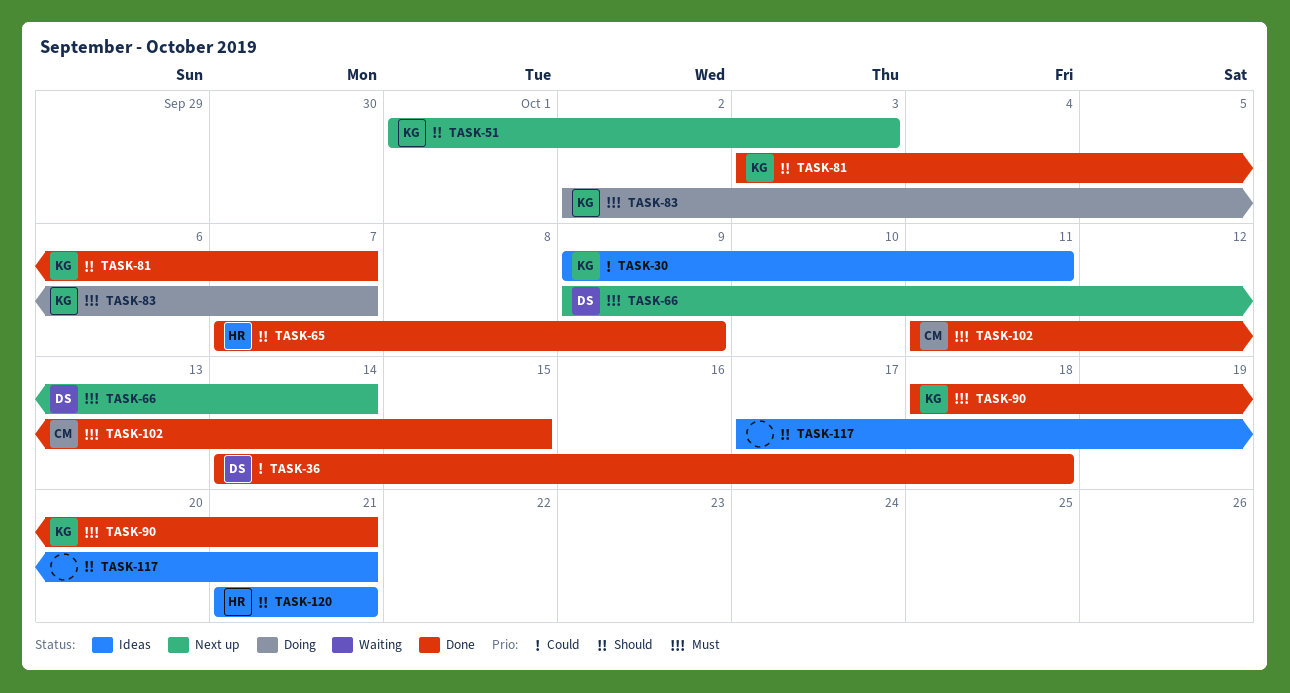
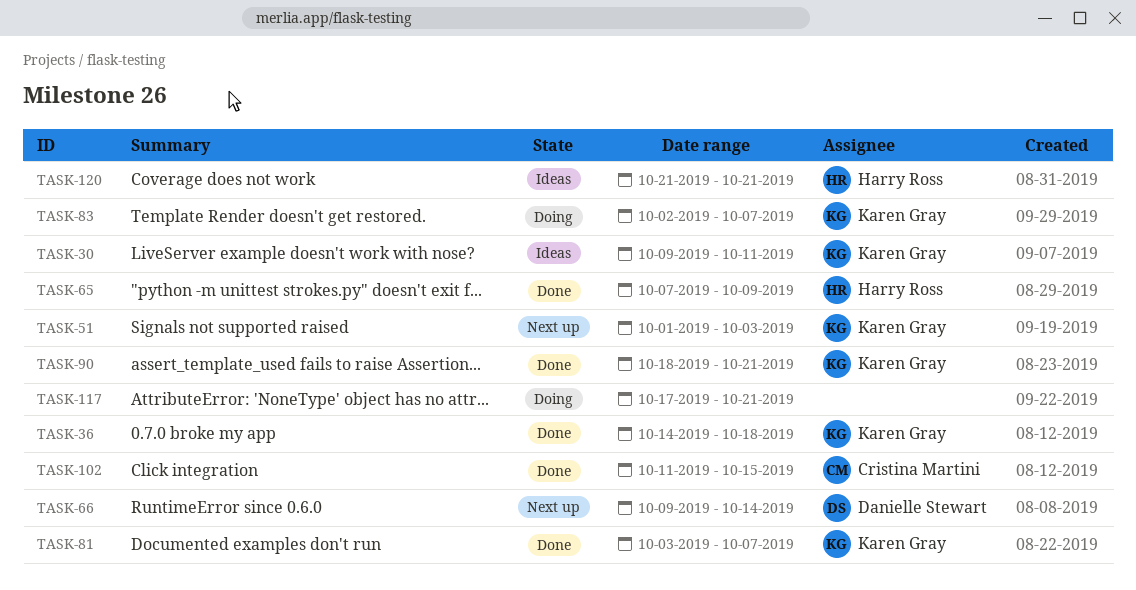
TASK-36, owner: Danielle Stewart -> Karen Gray
TASK-117, status: Ideas -> Doing

